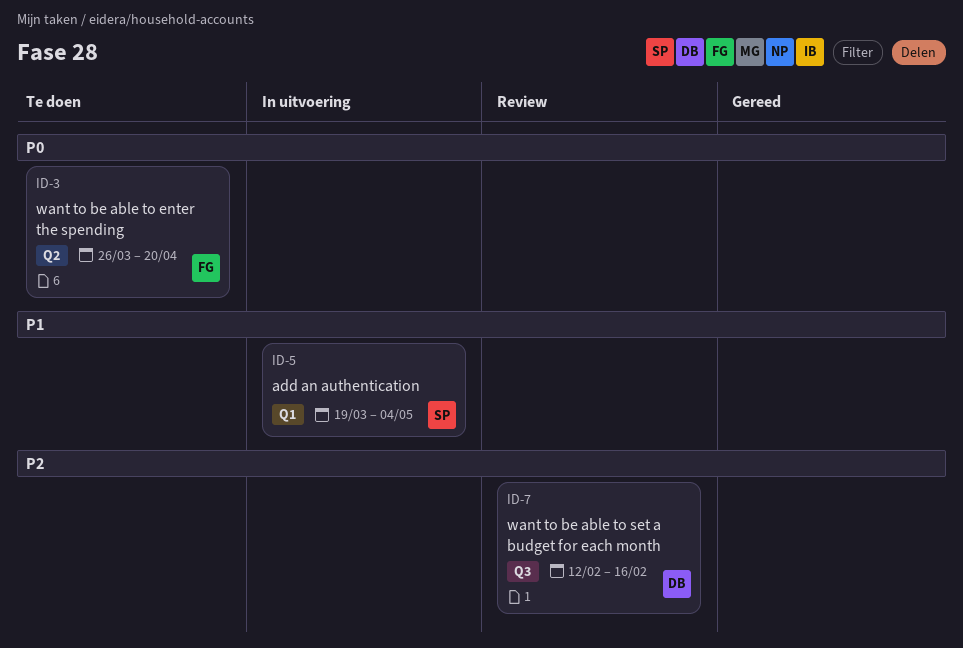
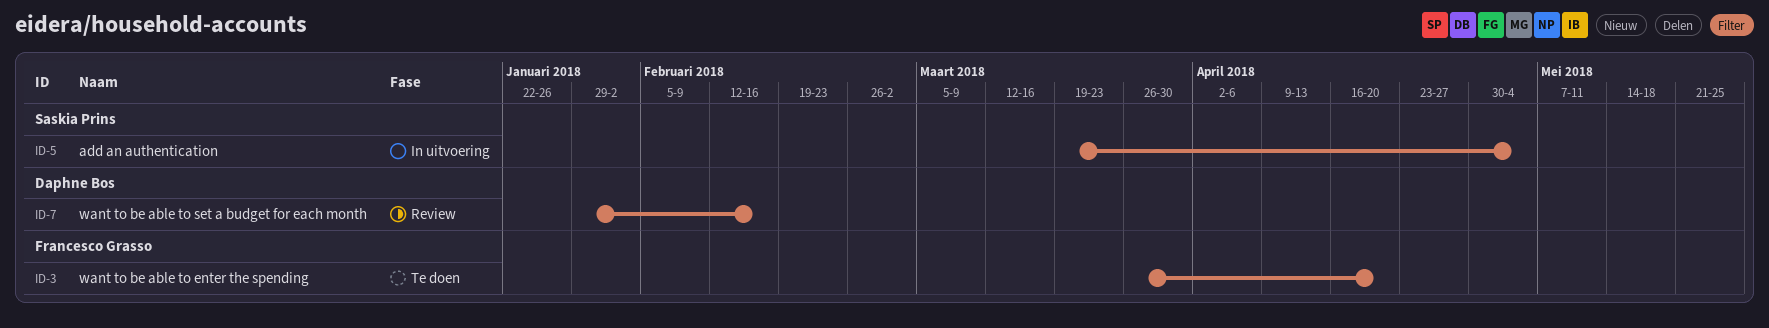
ID-7, start: Feb 12 -> Jan 29

